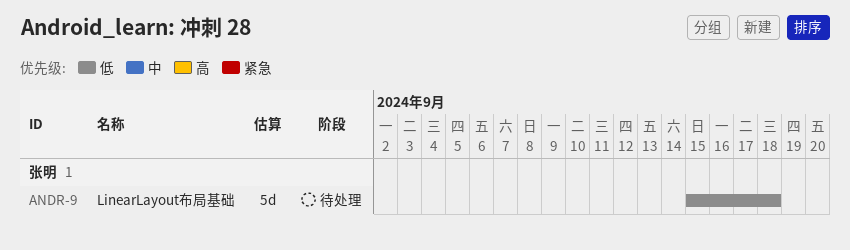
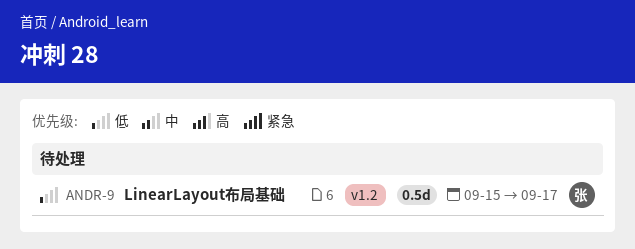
ANDR-9, estimate: 5d -> 0.5d
ANDR-9, due: Sep 18 -> Sep 17

